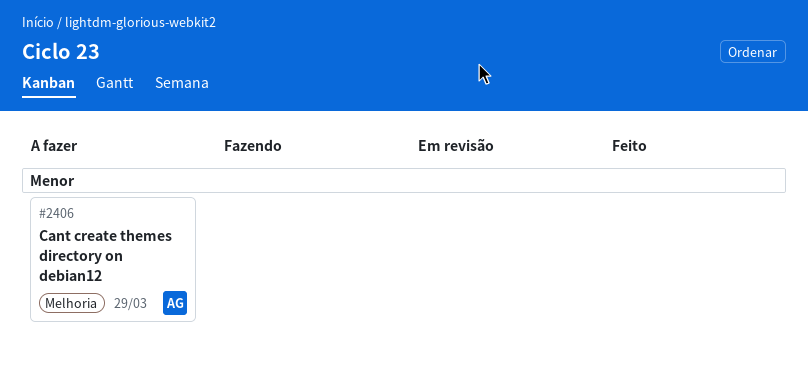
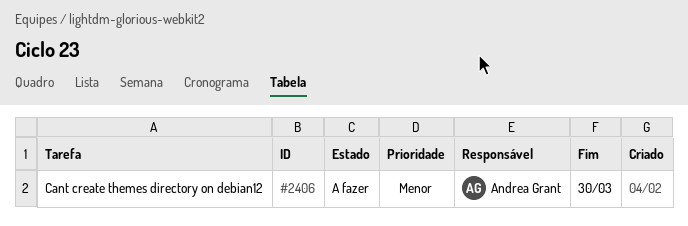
#2406, due: Mar 29 -> Mar 30

